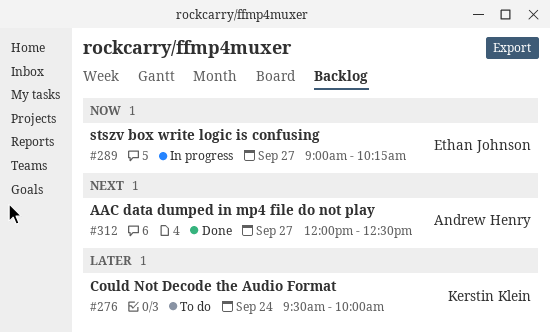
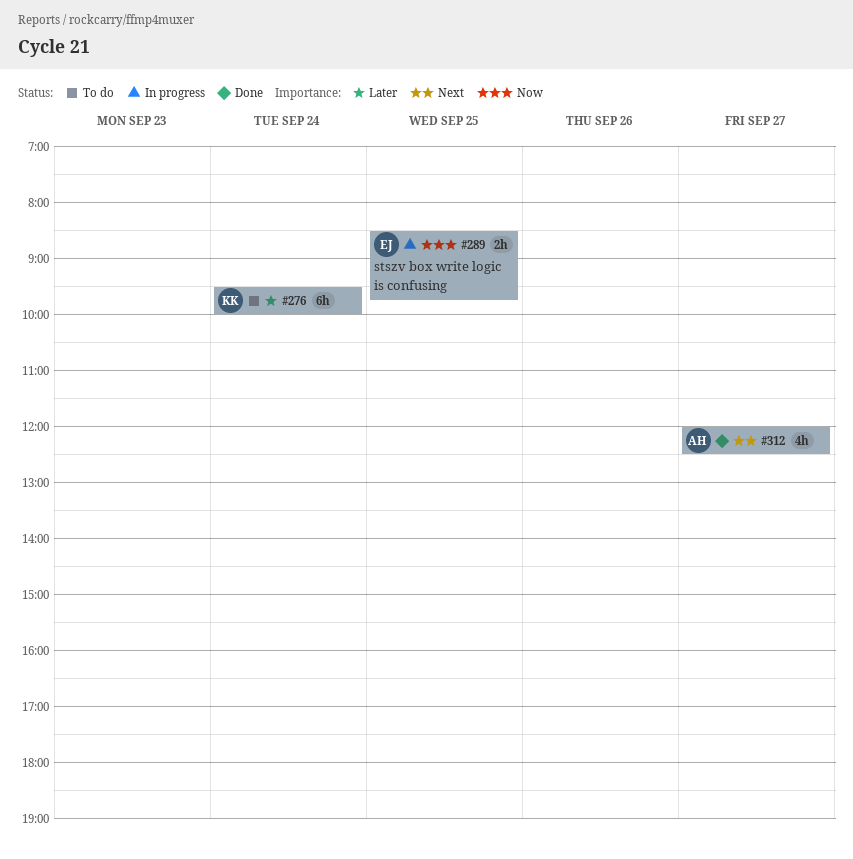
#289, day: Sep 27 -> Sep 25
#289, begins: 09:00 -> 08:30
#289, ends: 10:15 -> 09:45

